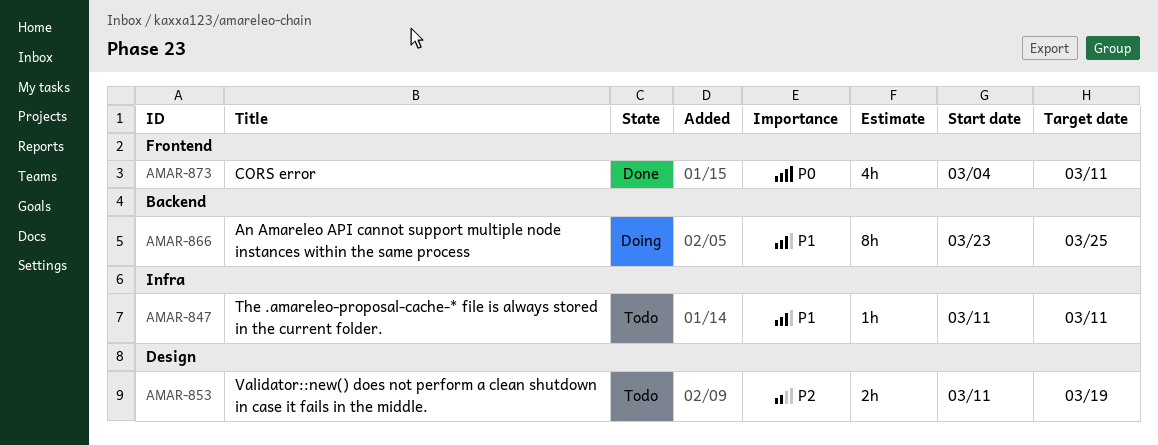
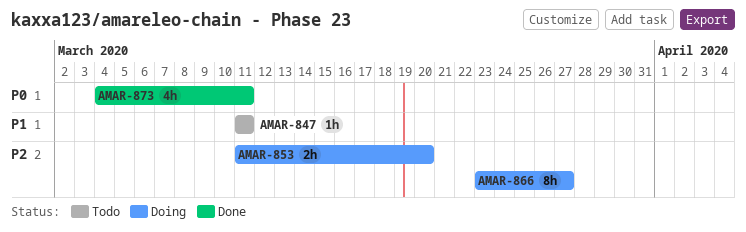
AMAR-853, status: Todo -> Doing
AMAR-853, due: Mar 19 -> Mar 20
AMAR-866, priority: P1 -> P2
AMAR-866, due: Mar 25 -> Mar 27

